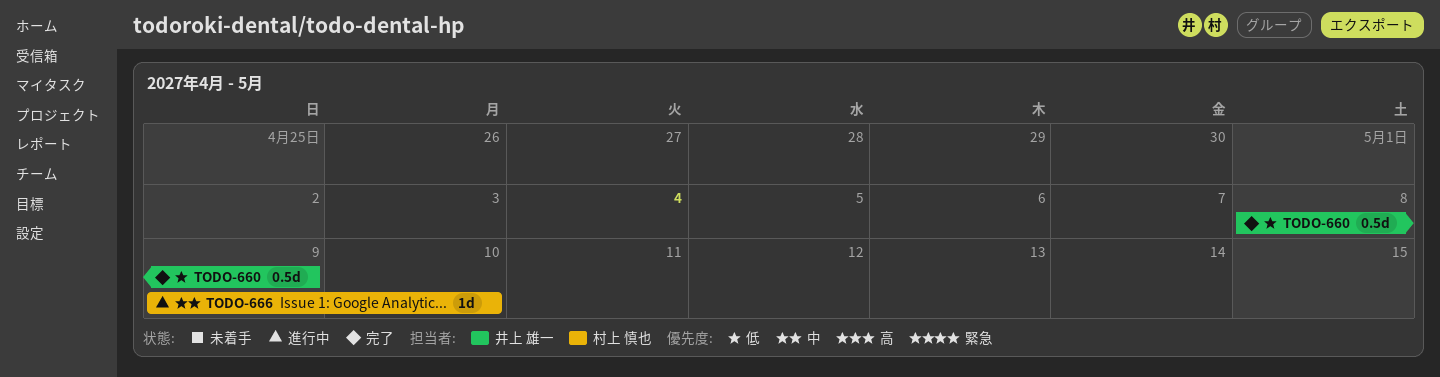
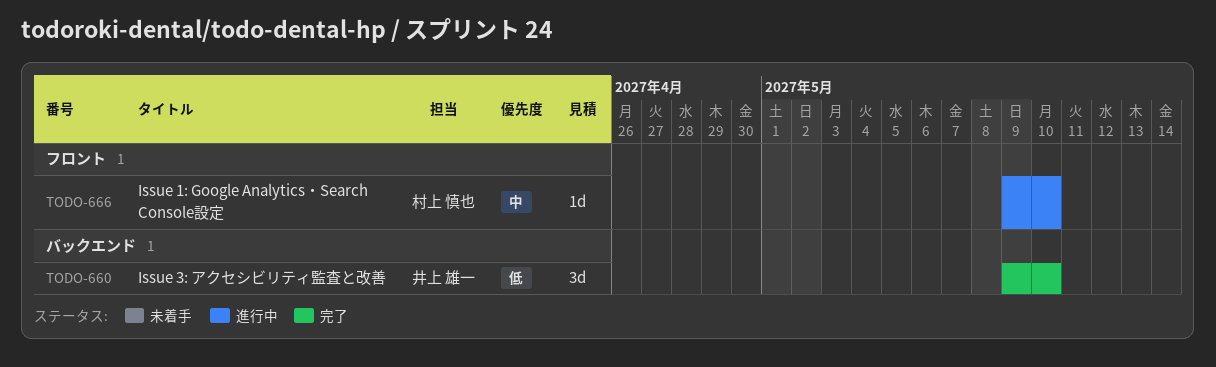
TODO-660, estimate: 0.5d -> 3d
TODO-660, start: May 8 -> May 9
TODO-660, due: May 9 -> May 10

